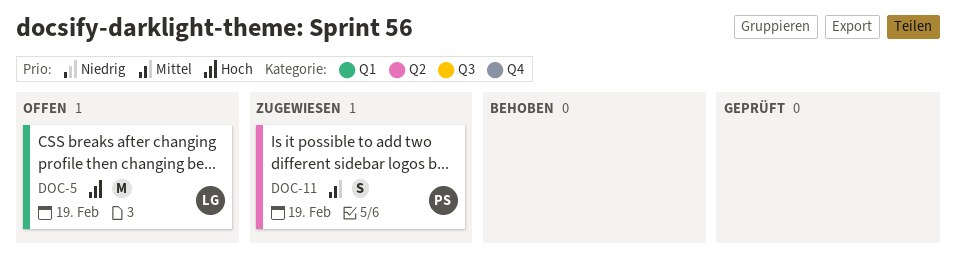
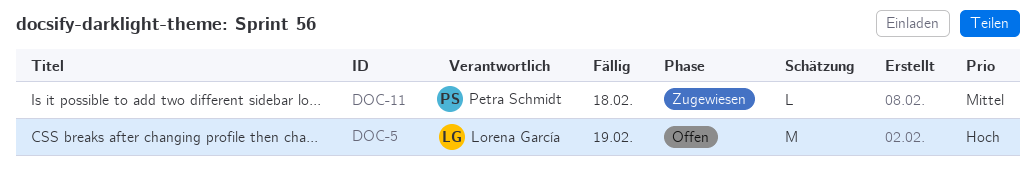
DOC-11, estimate: S -> L
DOC-11, due: Feb 19 -> Feb 18

